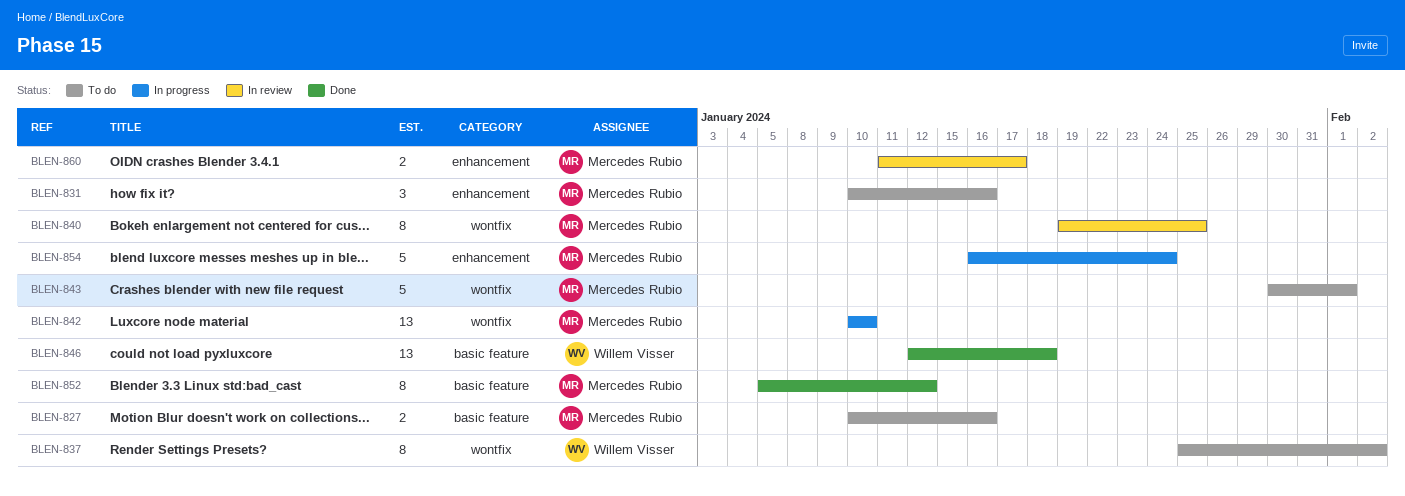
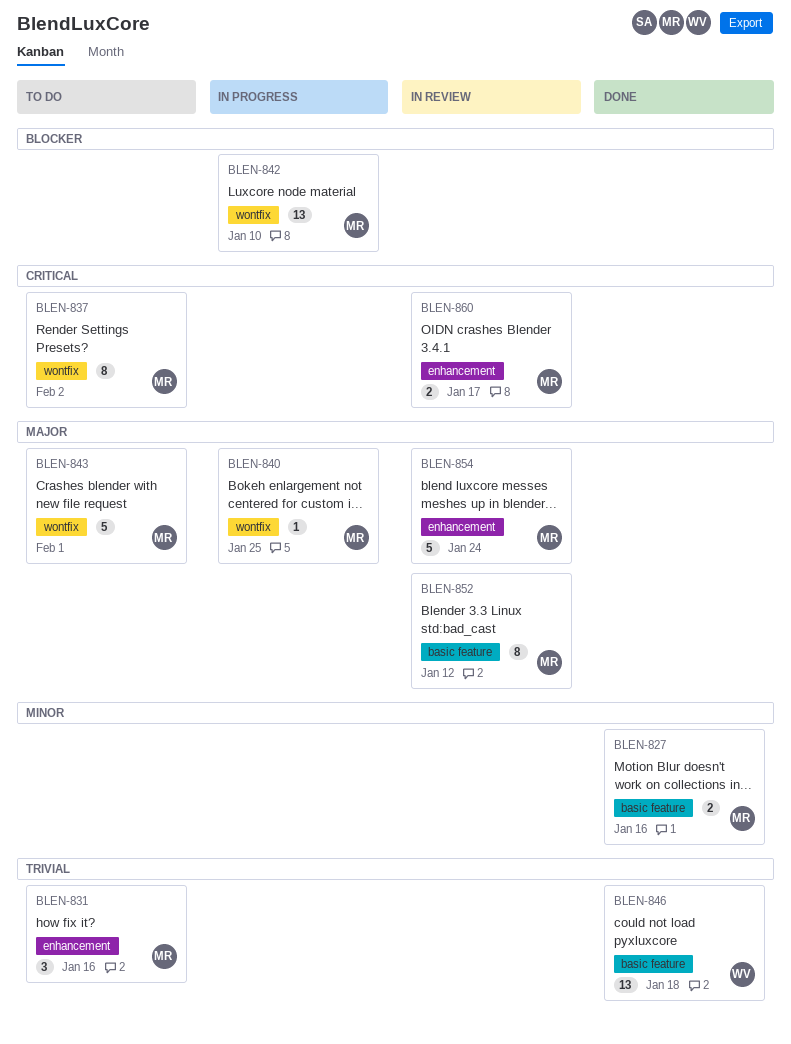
BLEN-827, status: To do -> Done
BLEN-837, owner: Willem Visser -> Mercedes Rubio
BLEN-840, status: In review -> In progress
BLEN-840, estimate: 8 -> 1
BLEN-852, status: Done -> In review
BLEN-854, status: In progress -> In review

